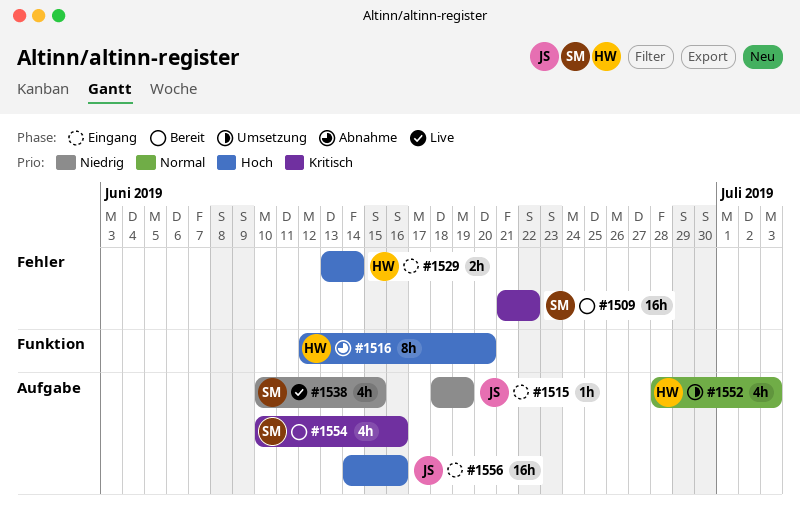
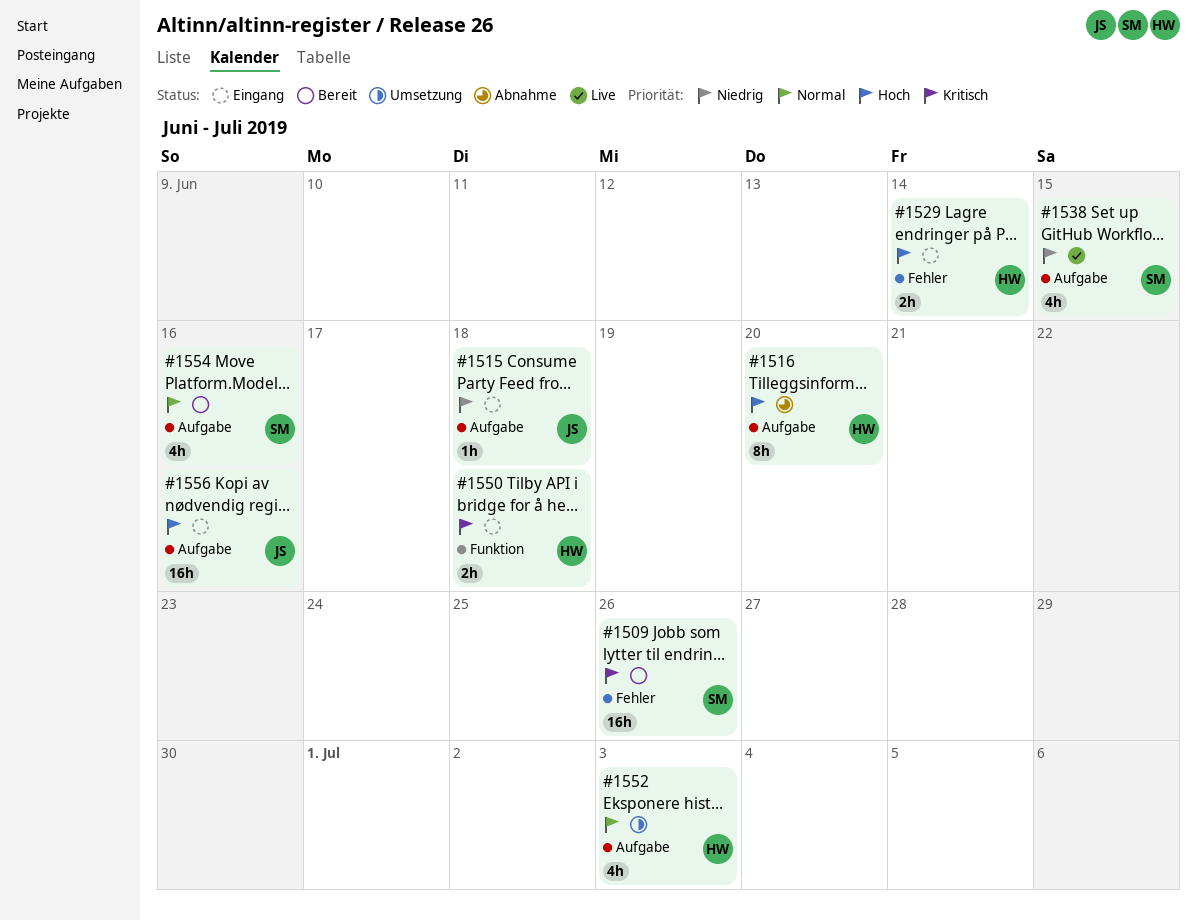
#1509, due: Jun 22 -> Jun 26
#1515, due: Jun 19 -> Jun 18
#1516, label: Funktion -> Aufgabe
#1550: none -> present
#1554, priority: Kritisch -> Normal

